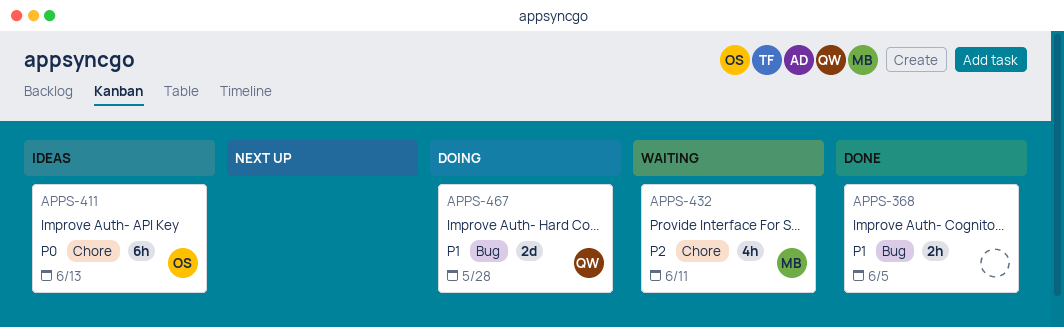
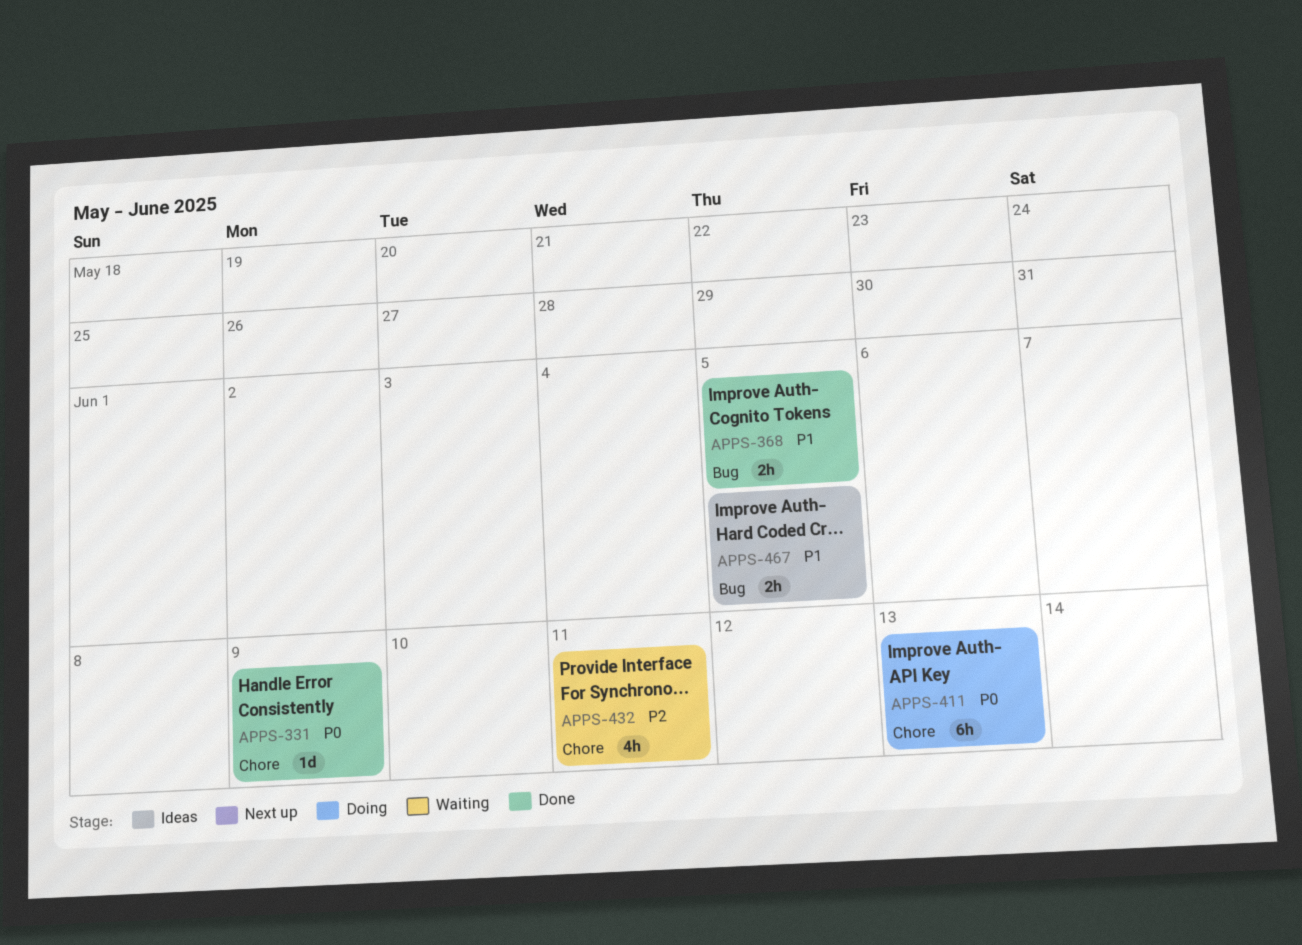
APPS-331: none -> present
APPS-411, status: Ideas -> Doing
APPS-467, status: Doing -> Ideas
APPS-467, estimate: 2d -> 2h
APPS-467, due: May 28 -> Jun 5

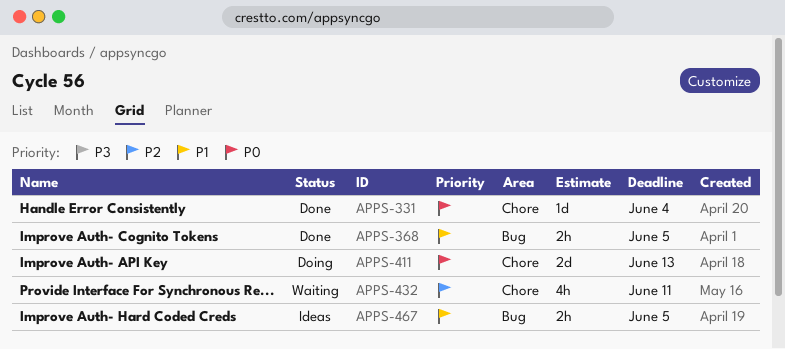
APPS-331, due: Jun 9 -> Jun 4
APPS-411, estimate: 6h -> 2d

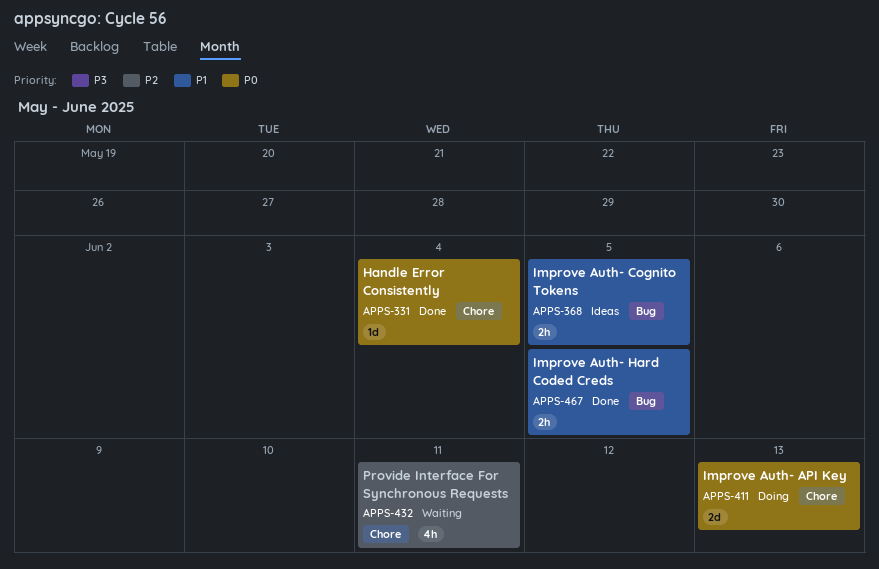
APPS-368, status: Done -> Ideas
APPS-467, status: Ideas -> Done

